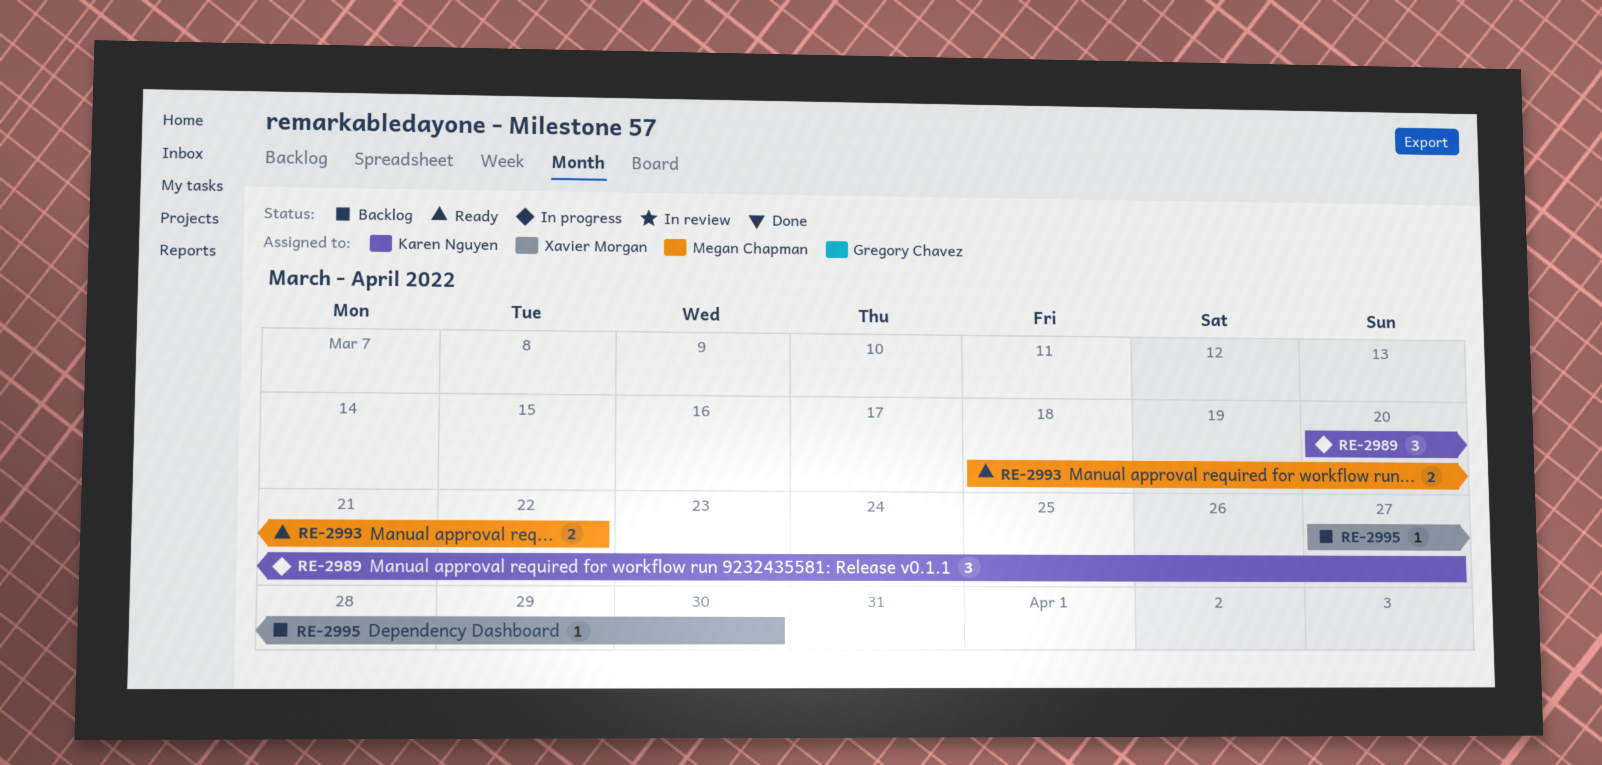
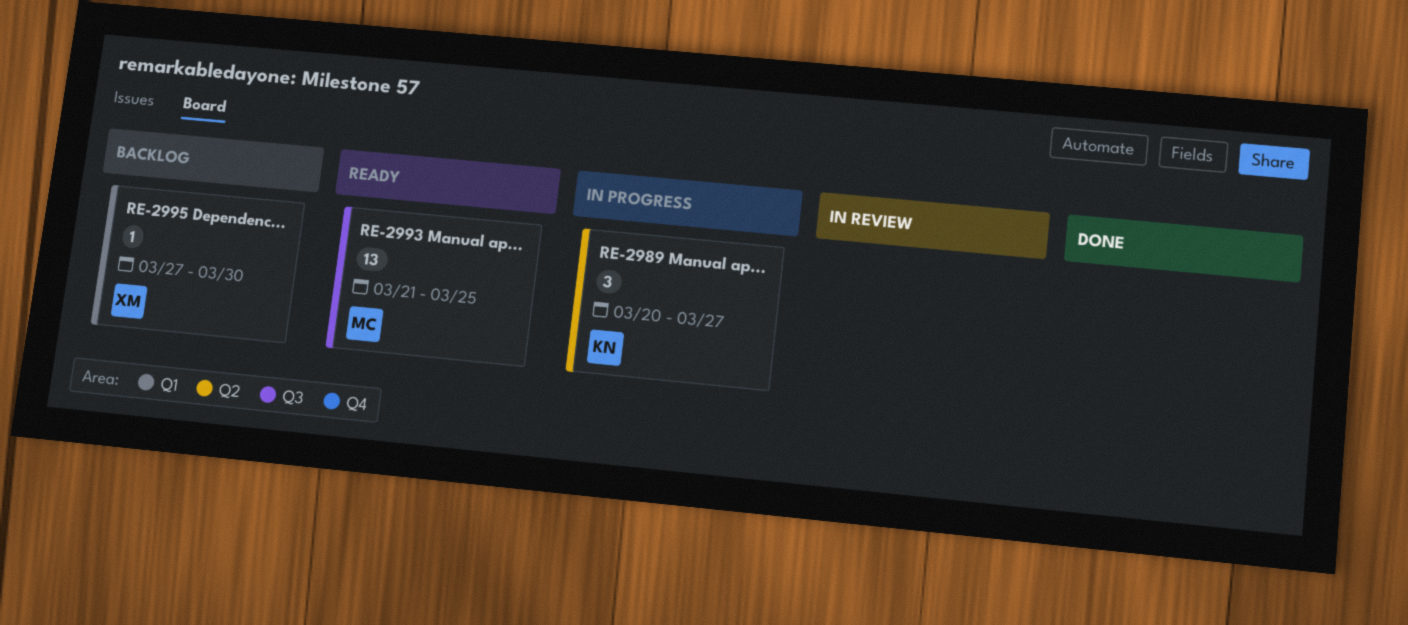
RE-2993, estimate: 2 -> 13
RE-2993, start: Mar 18 -> Mar 21
RE-2993, due: Mar 22 -> Mar 25

